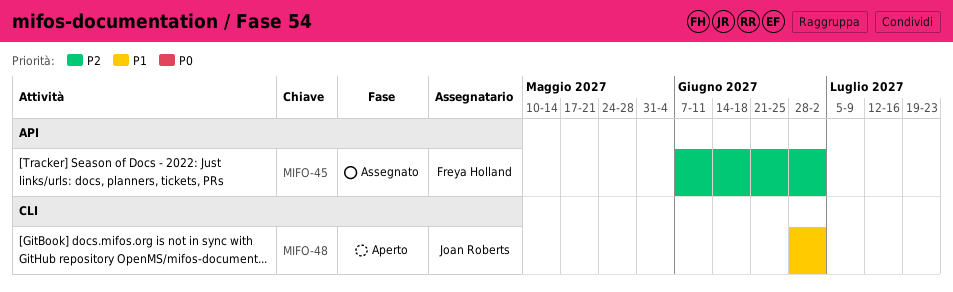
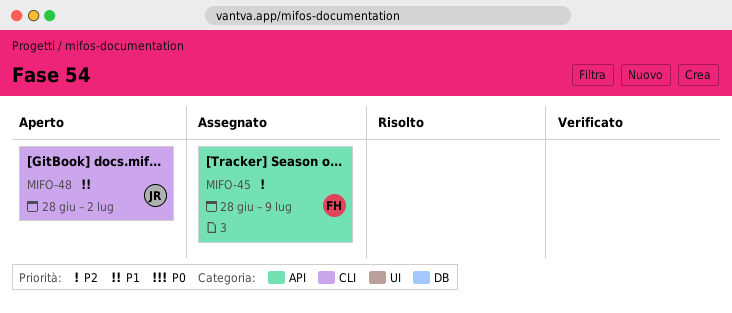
MIFO-45, start: Jun 7 -> Jun 28
MIFO-45, due: Jul 2 -> Jul 9

